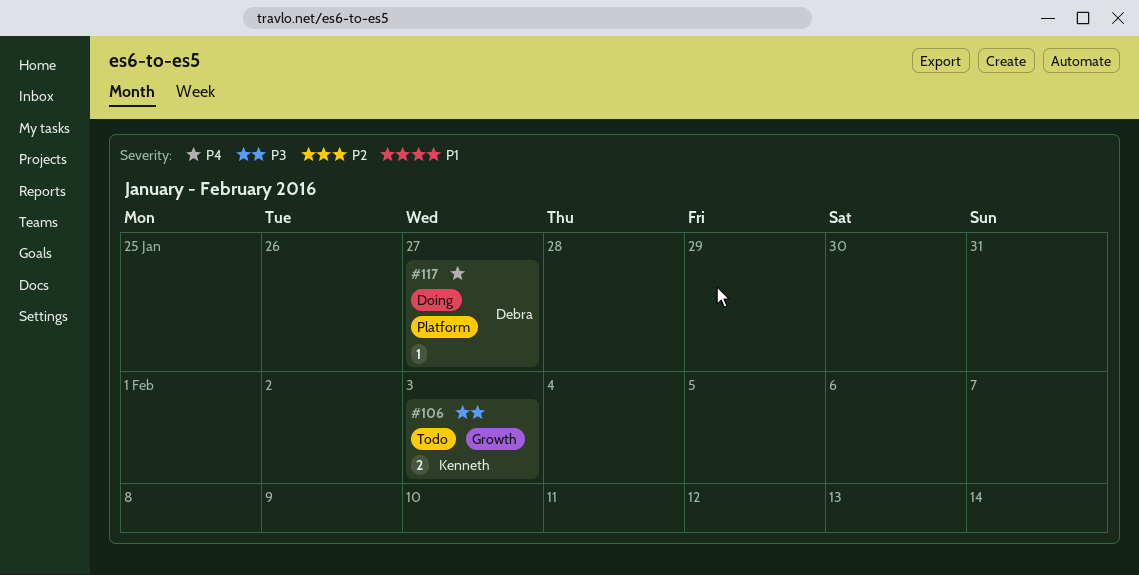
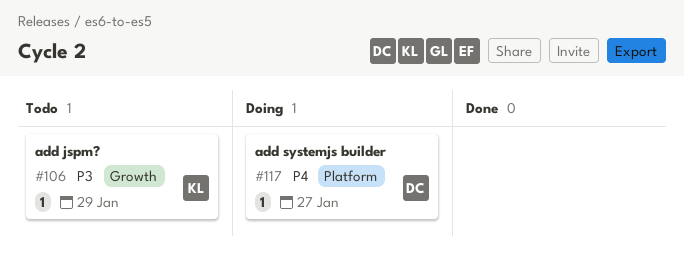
#106, estimate: 2 -> 1
#106, due: Feb 3 -> Jan 29

